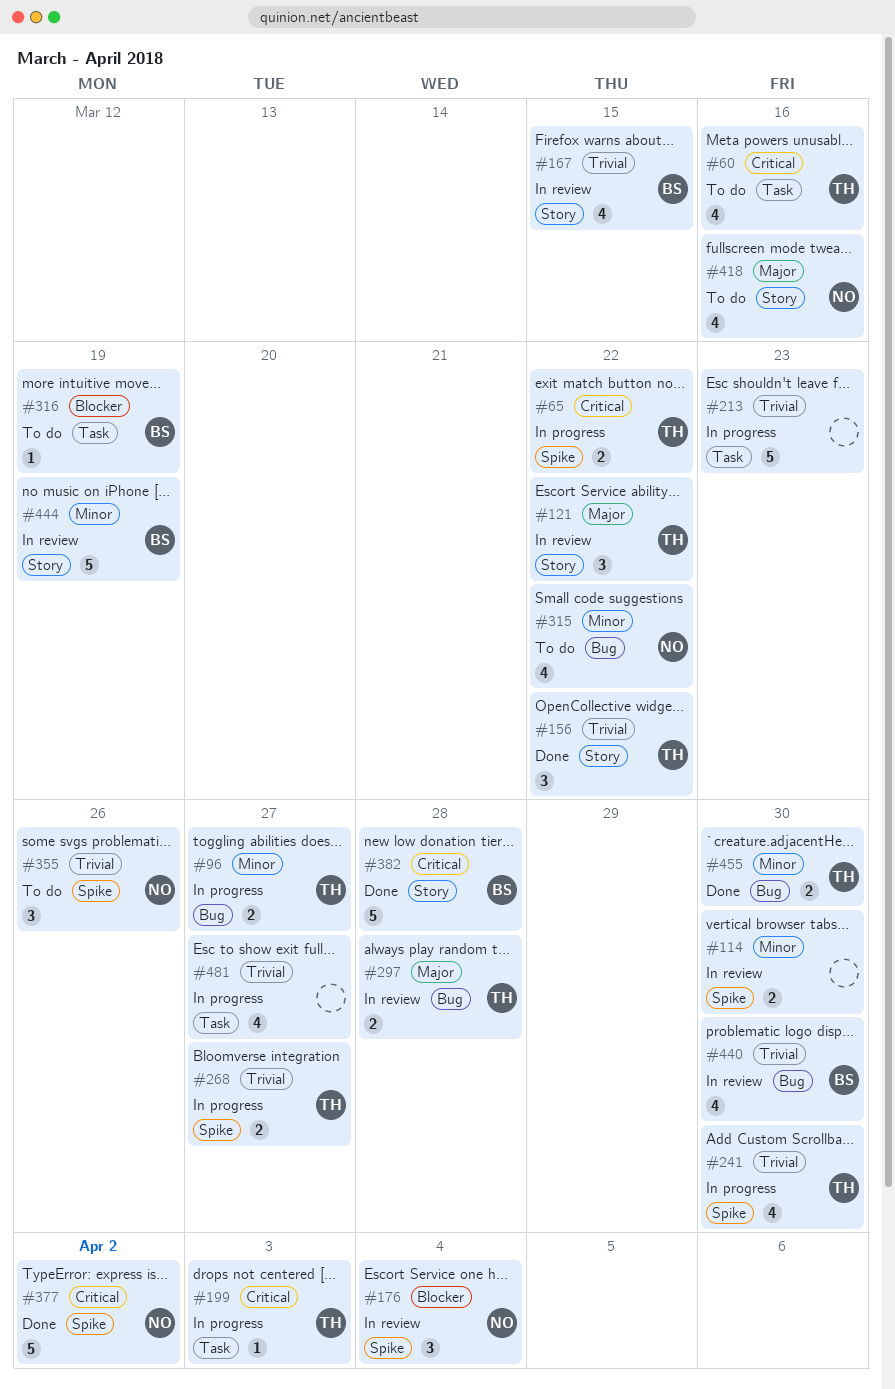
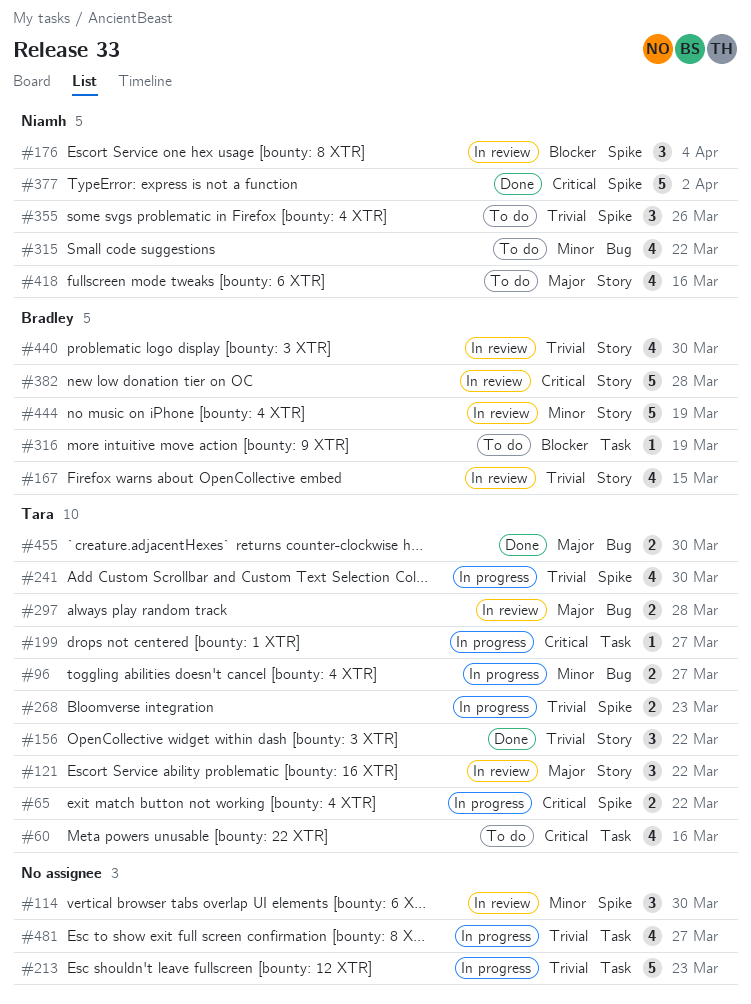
#114, estimate: 2 -> 3
#199, due: Apr 3 -> Mar 27
#268, due: Mar 27 -> Mar 23
#382, status: Done -> In review
#440, label: Bug -> Story
#455, priority: Minor -> Major

